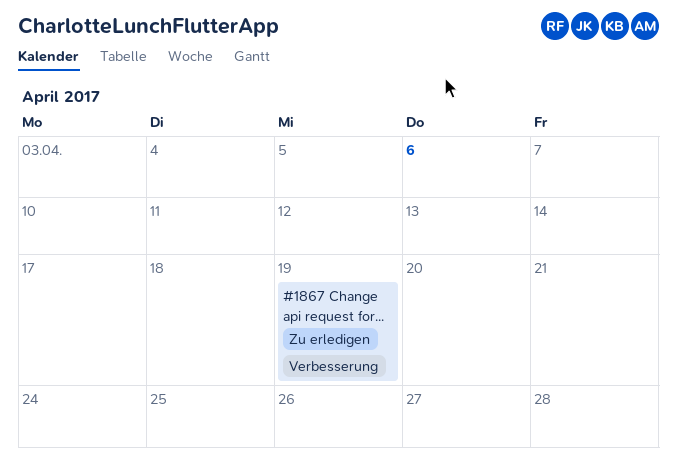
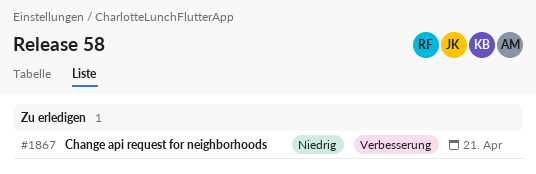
#1867, due: Apr 19 -> Apr 21

